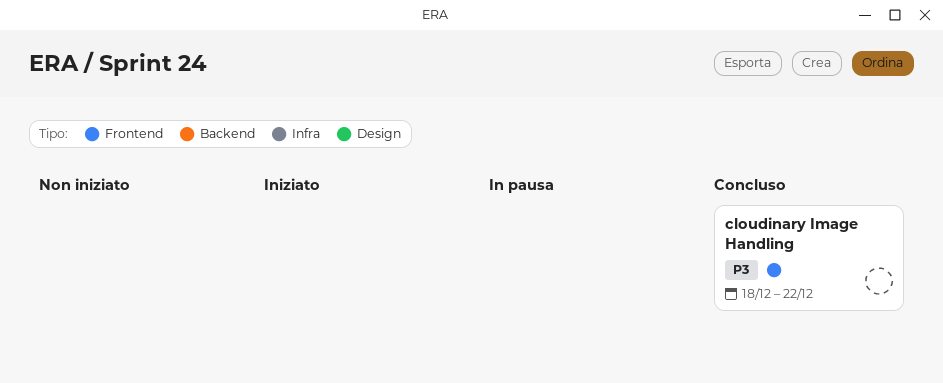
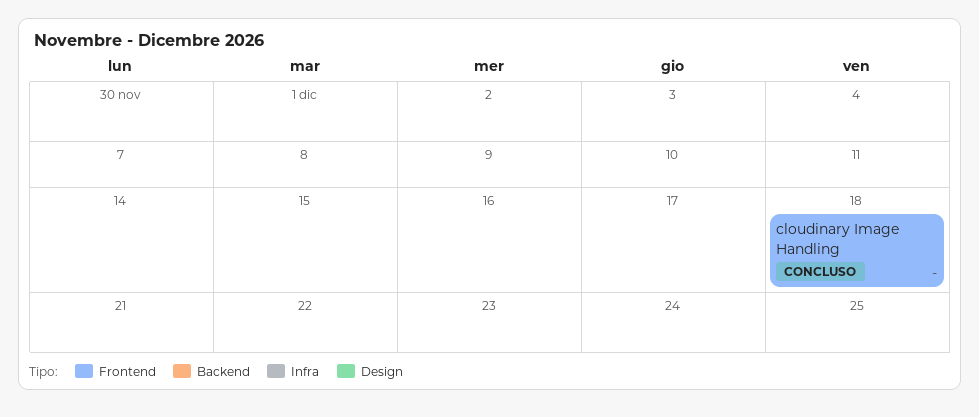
cloudinary Image Handling, due: Dec 22 -> Dec 18

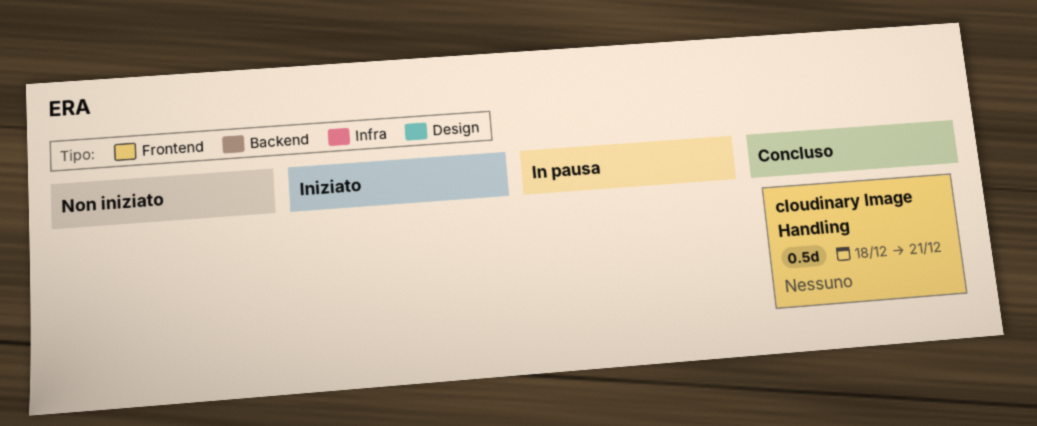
cloudinary Image Handling, due: Dec 18 -> Dec 21

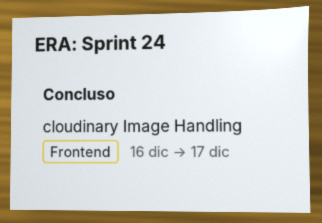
cloudinary Image Handling, start: Dec 18 -> Dec 16
cloudinary Image Handling, due: Dec 21 -> Dec 17

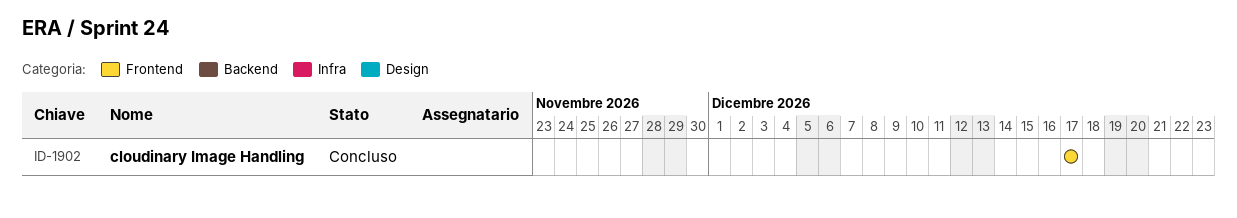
cloudinary Image Handling, start: Dec 16 -> Dec 17

